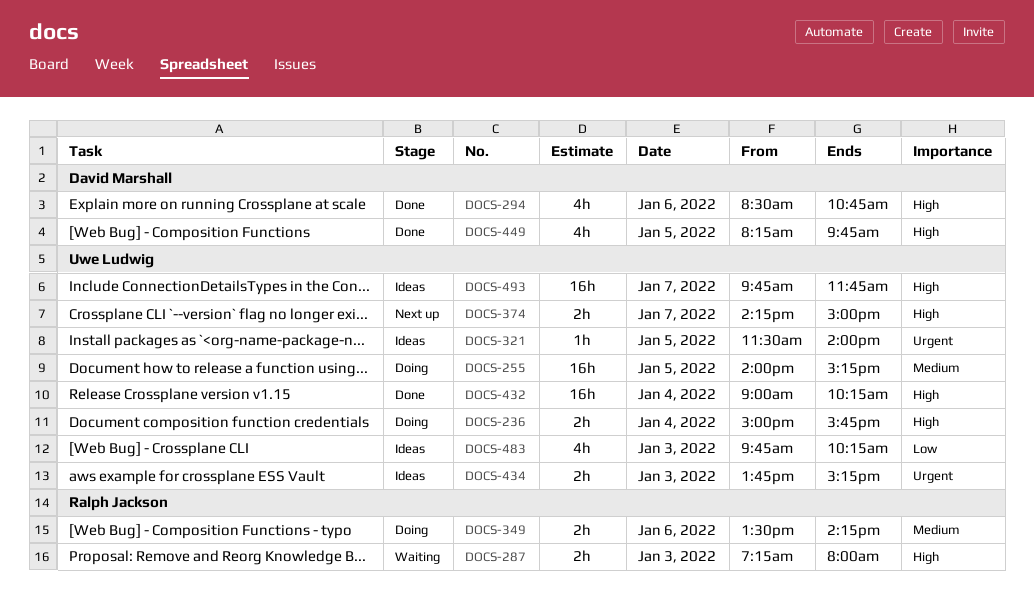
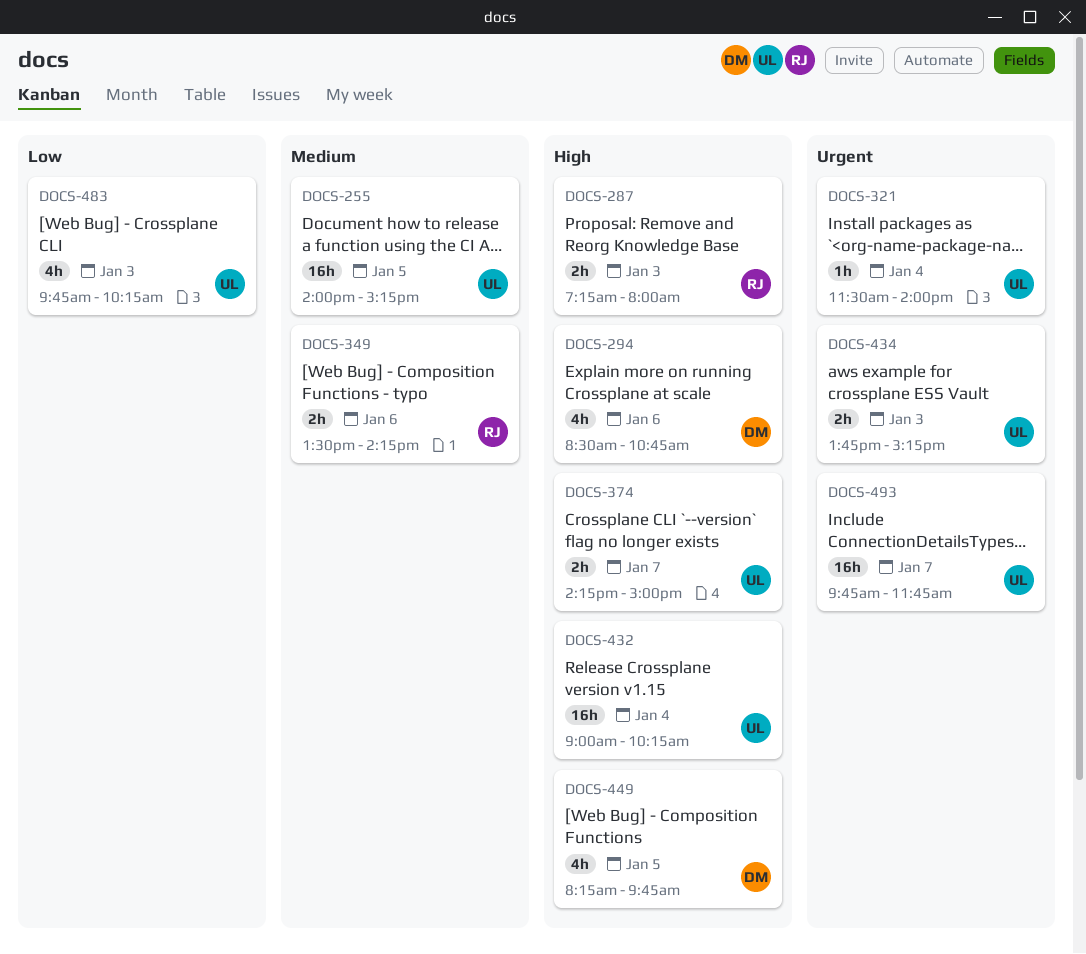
DOCS-236: present -> none
DOCS-321, day: Jan 5 -> Jan 4
DOCS-493, priority: High -> Urgent

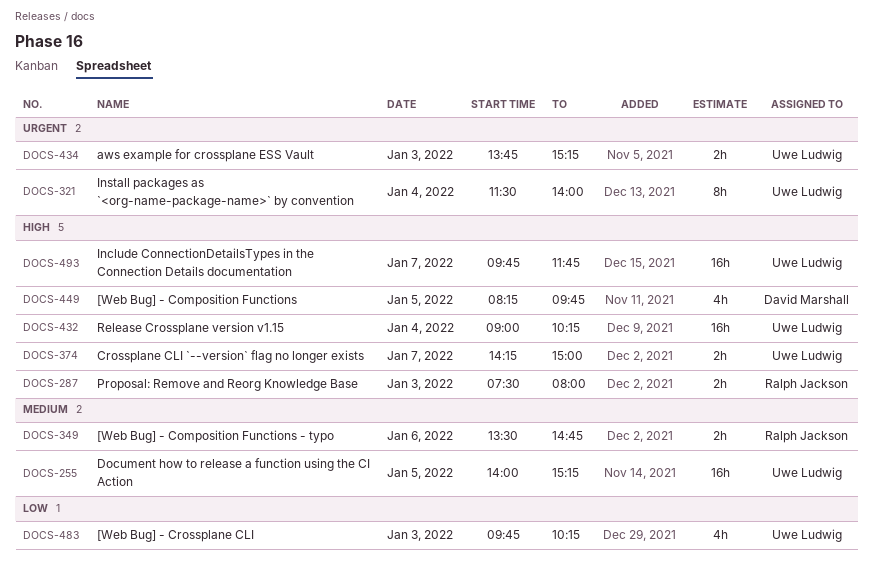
DOCS-287, begins: 07:15 -> 07:30
DOCS-294: present -> none
DOCS-321, estimate: 1h -> 8h
DOCS-349, ends: 14:15 -> 14:45
DOCS-493, priority: Urgent -> High

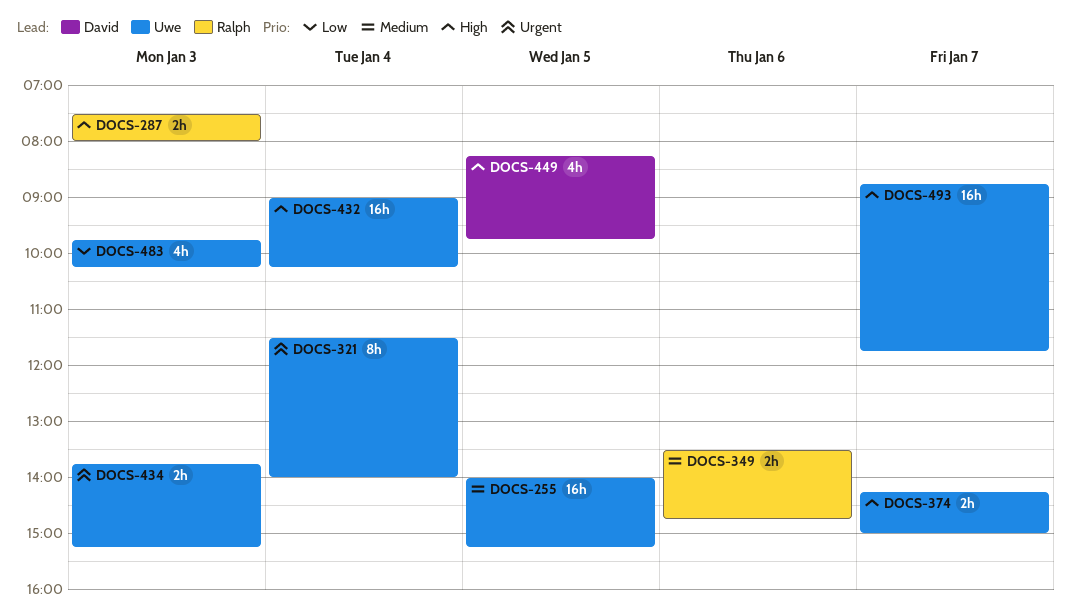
DOCS-493, begins: 09:45 -> 08:45

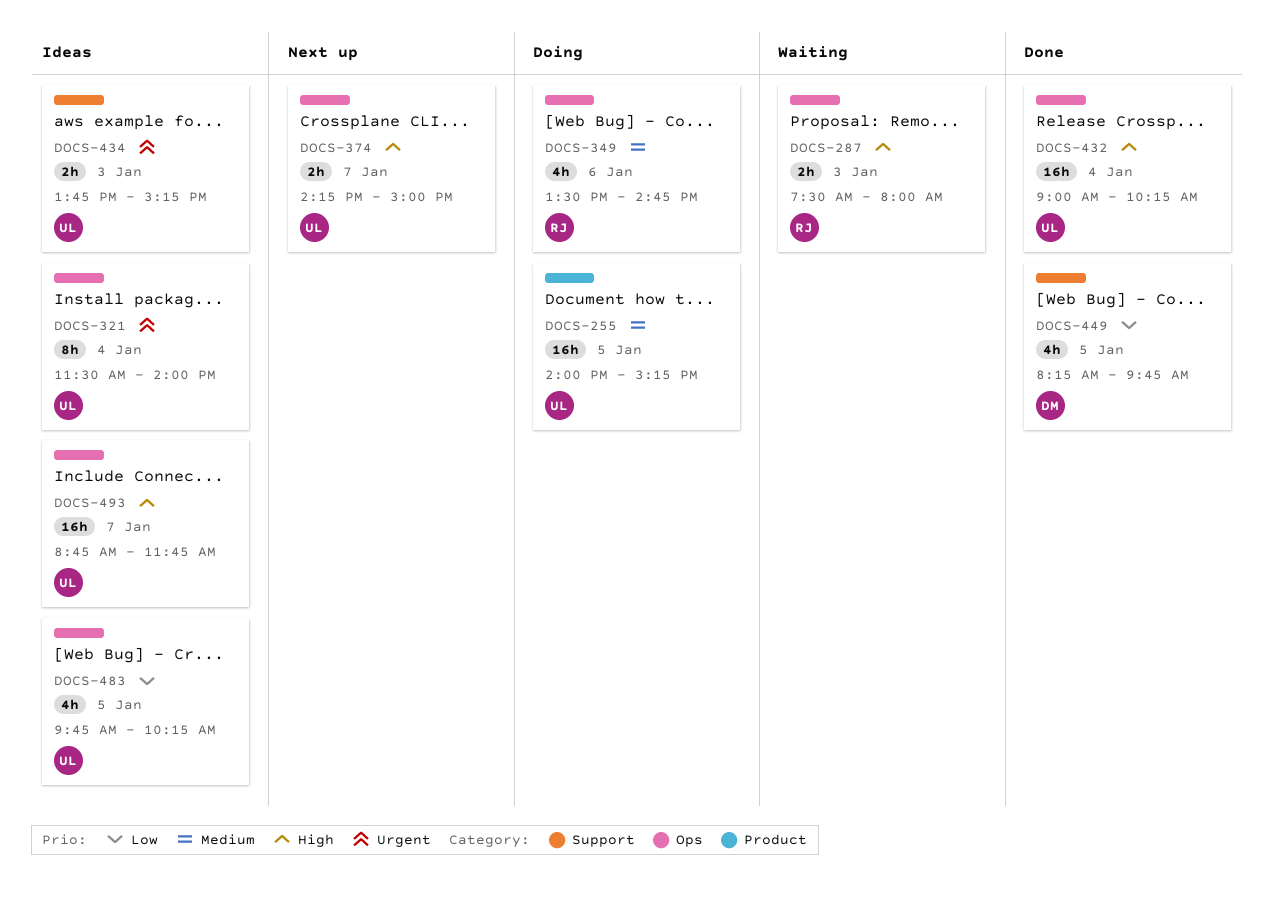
DOCS-349, estimate: 2h -> 4h
DOCS-449, priority: High -> Low
DOCS-483, day: Jan 3 -> Jan 5

